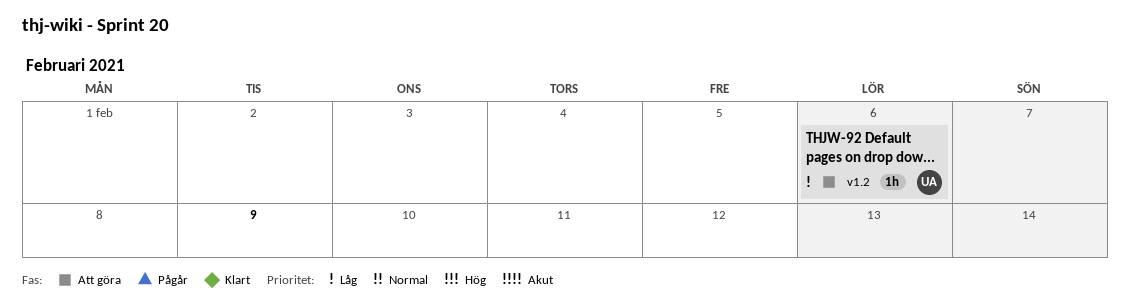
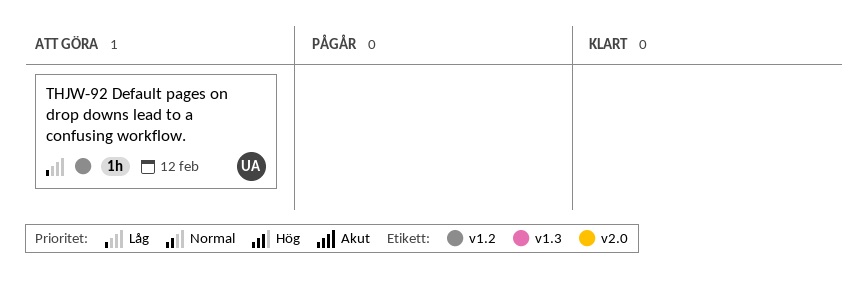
THJW-92, due: Feb 6 -> Feb 12

